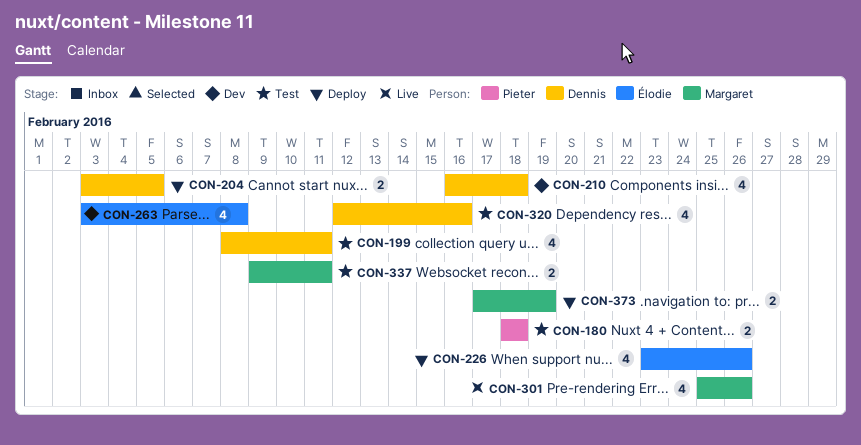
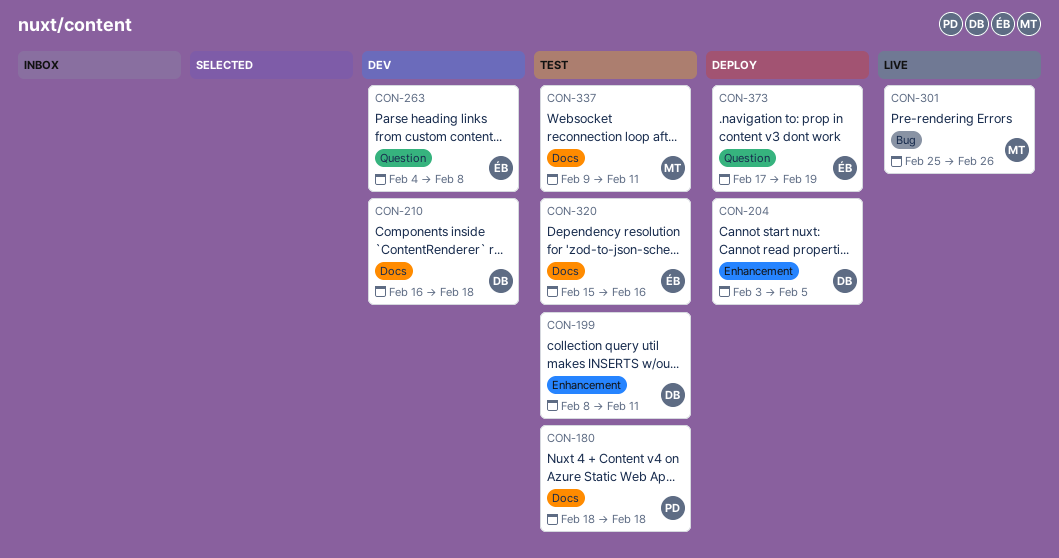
CON-226: present -> none
CON-263, start: Feb 3 -> Feb 4
CON-320, owner: Dennis -> Élodie
CON-320, start: Feb 12 -> Feb 15
CON-373, owner: Margaret -> Élodie

